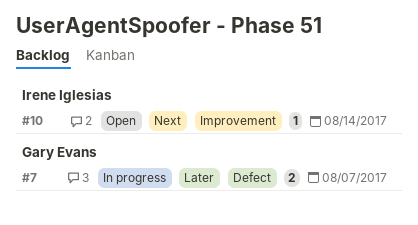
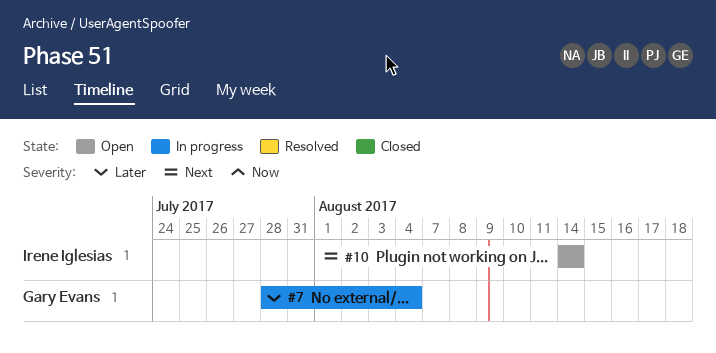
#7, due: Aug 7 -> Aug 4

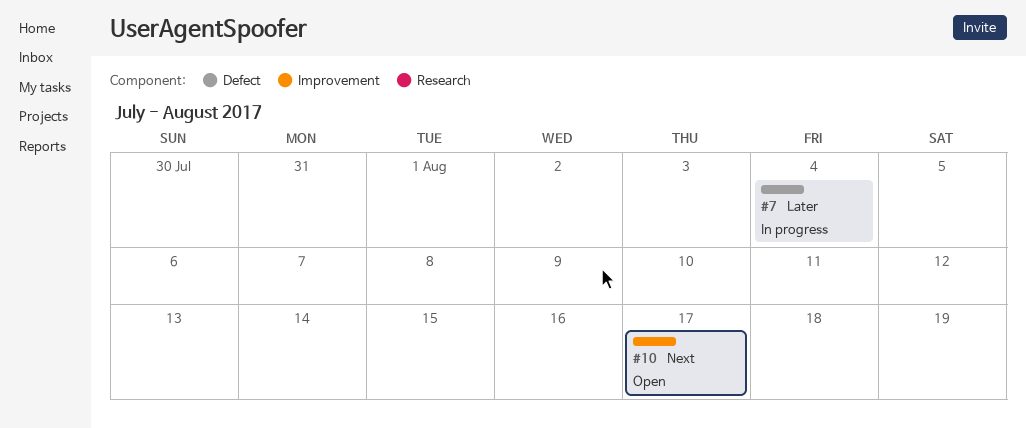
#10, due: Aug 14 -> Aug 17

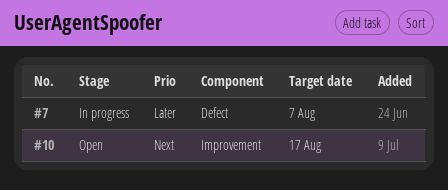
#7, due: Aug 4 -> Aug 7

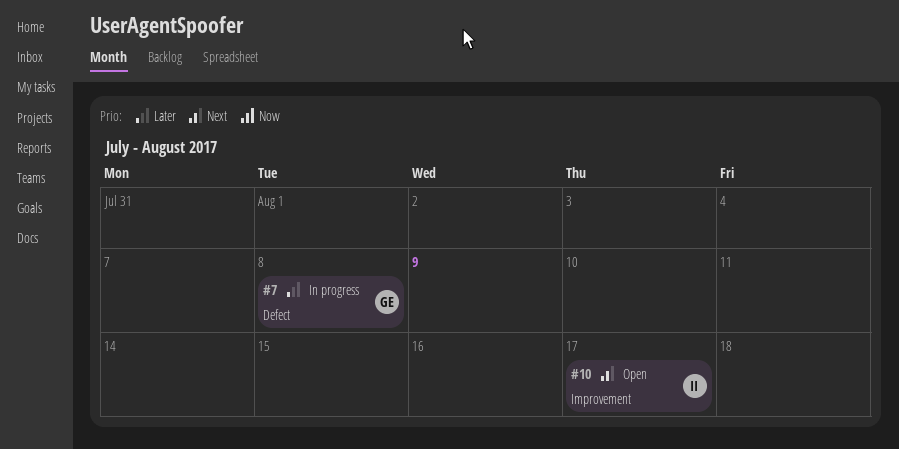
#7, due: Aug 7 -> Aug 8

